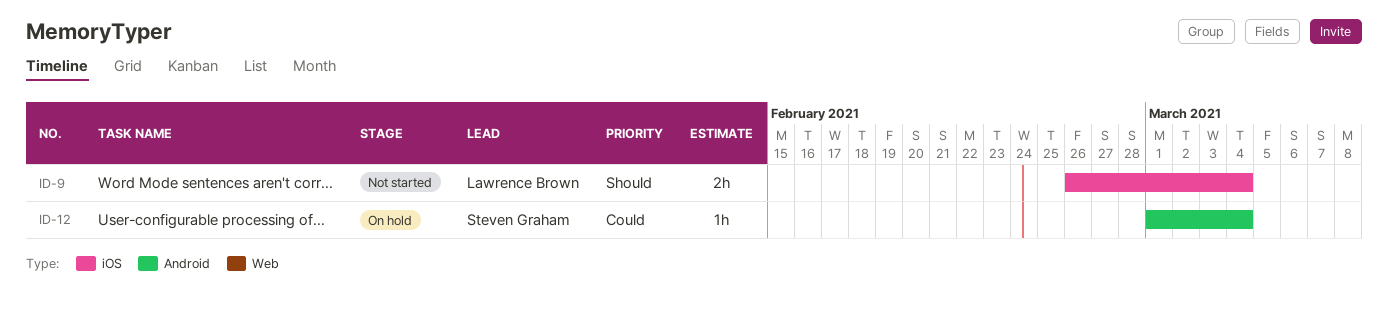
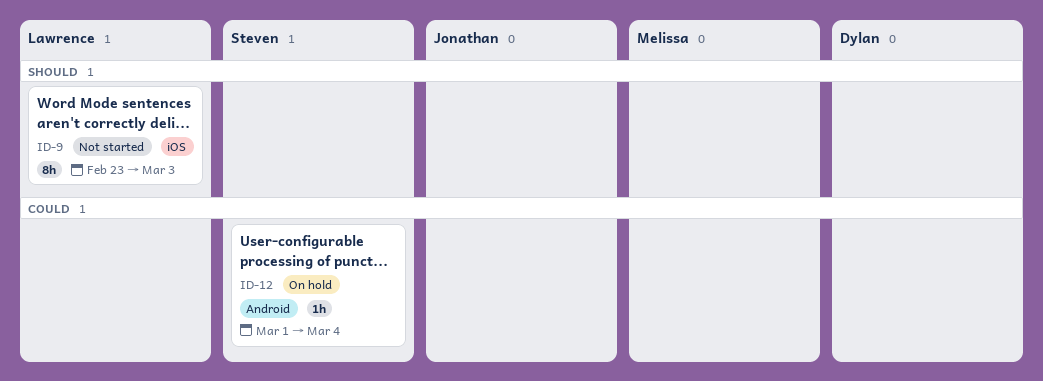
ID-9, estimate: 2h -> 8h
ID-9, start: Feb 26 -> Feb 23
ID-9, due: Mar 4 -> Mar 3

